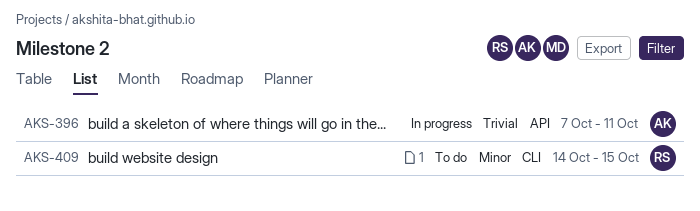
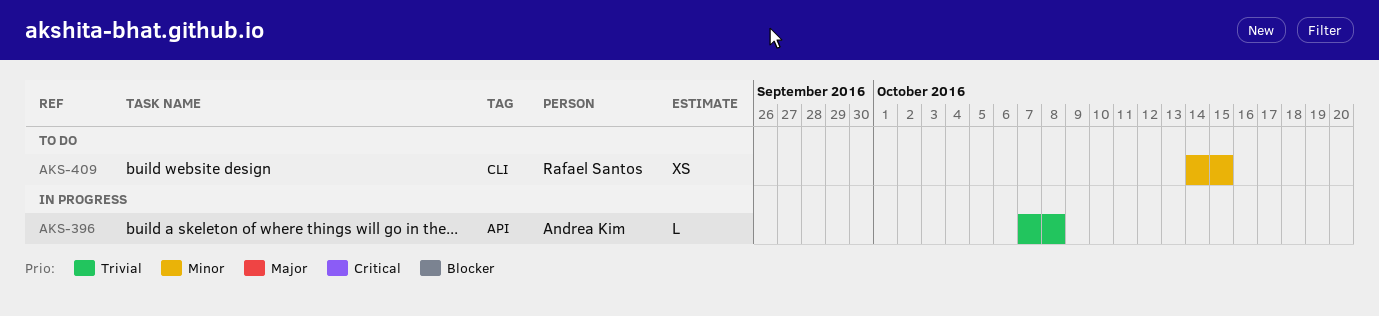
AKS-396, due: Oct 11 -> Oct 8

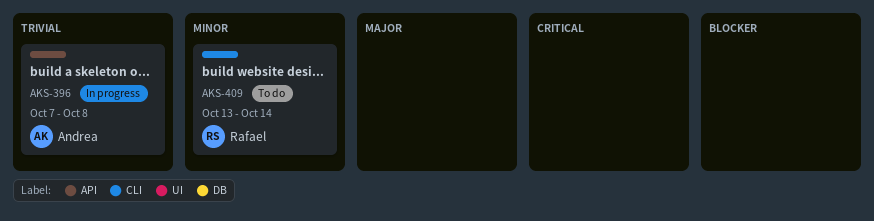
AKS-409, start: Oct 14 -> Oct 13
AKS-409, due: Oct 15 -> Oct 14

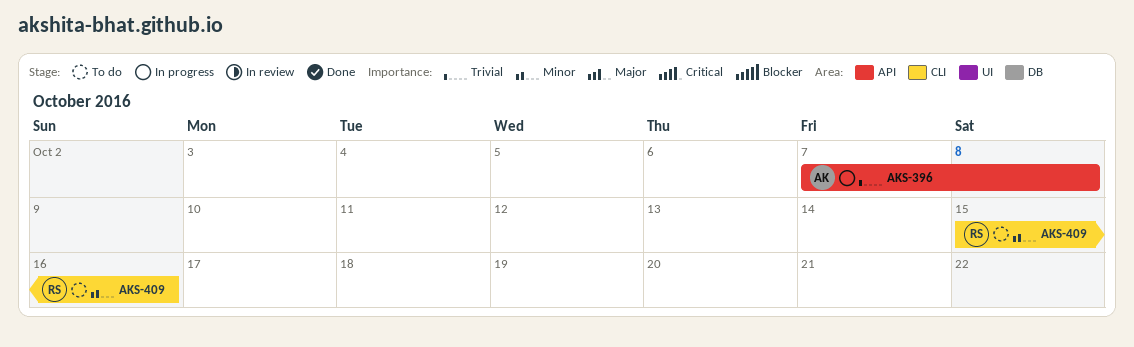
AKS-409, start: Oct 13 -> Oct 15
AKS-409, due: Oct 14 -> Oct 16

